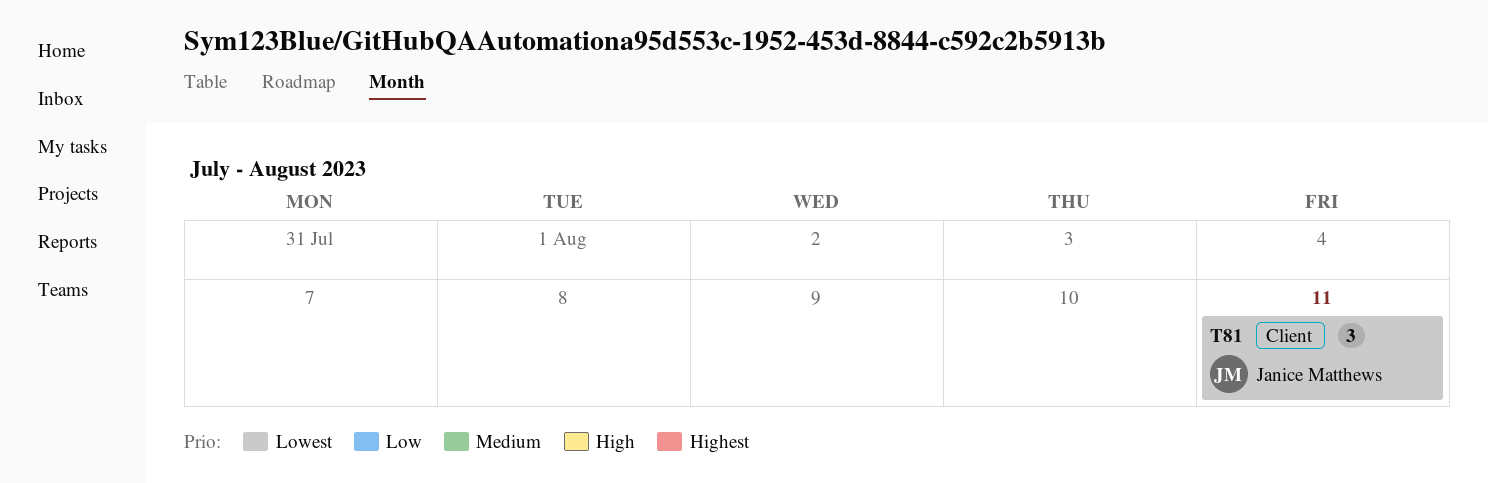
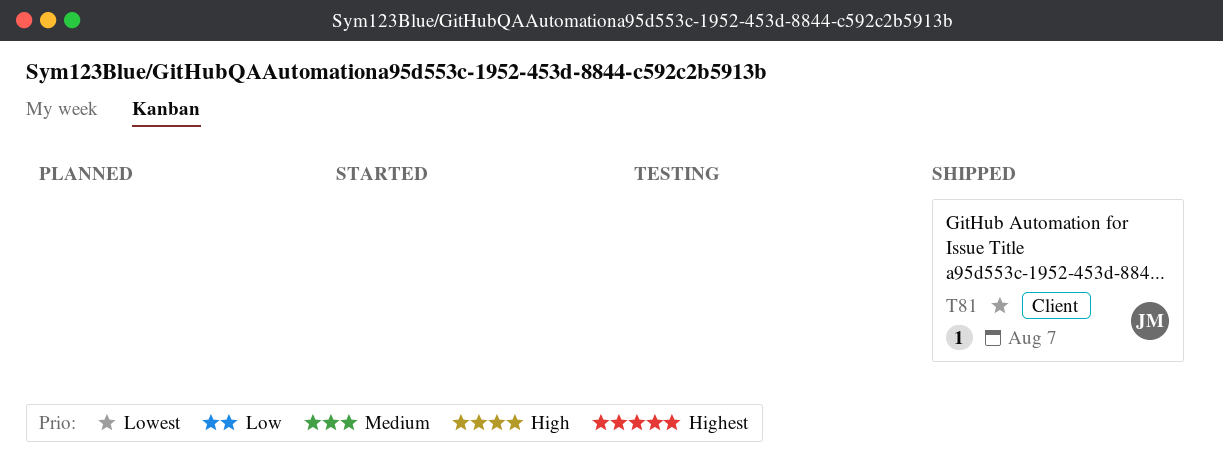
T81, estimate: 3 -> 1
T81, due: Aug 11 -> Aug 7

